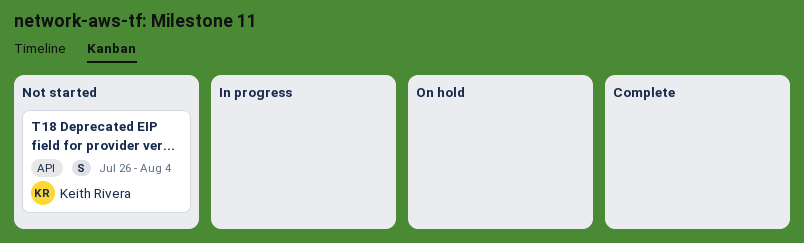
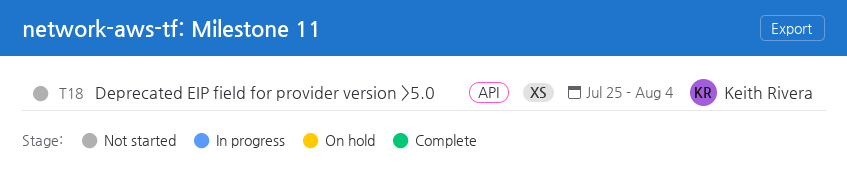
T18, estimate: S -> XS
T18, start: Jul 26 -> Jul 25

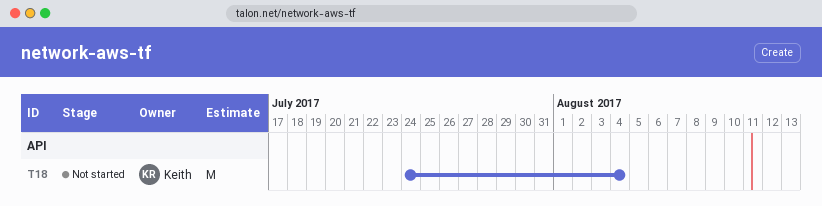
T18, estimate: XS -> M
T18, start: Jul 25 -> Jul 24

